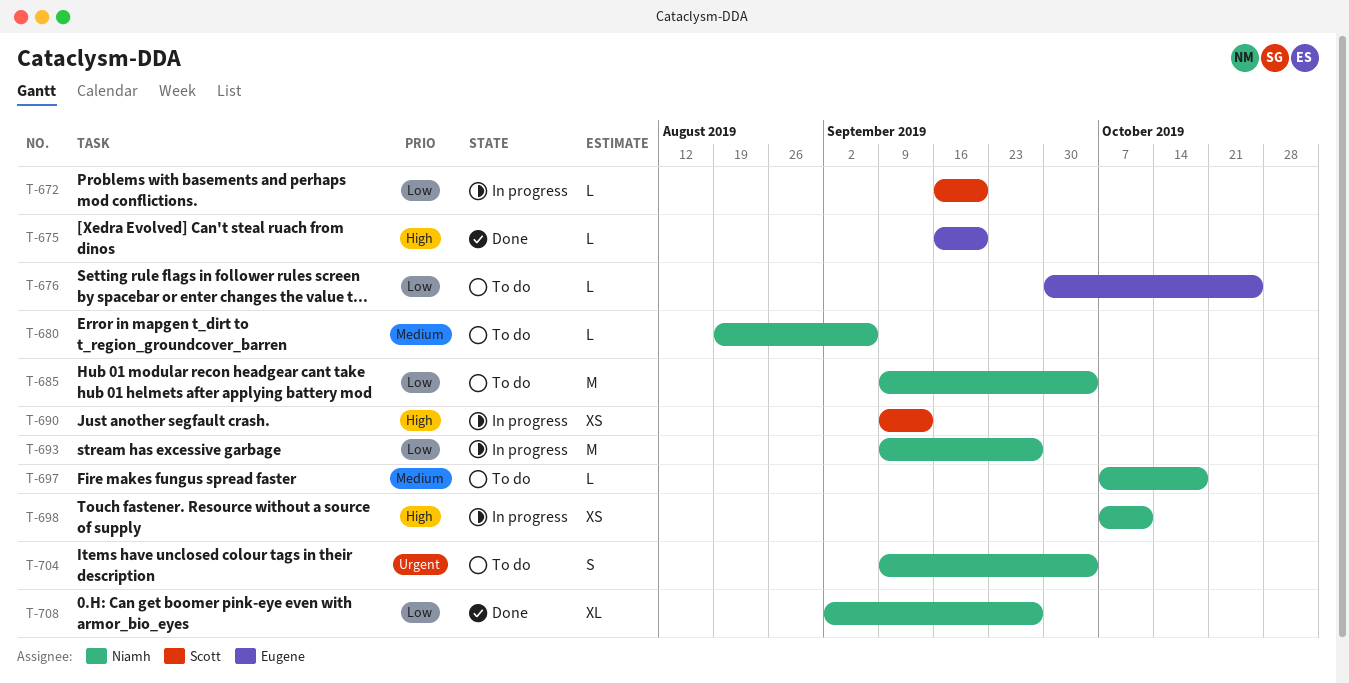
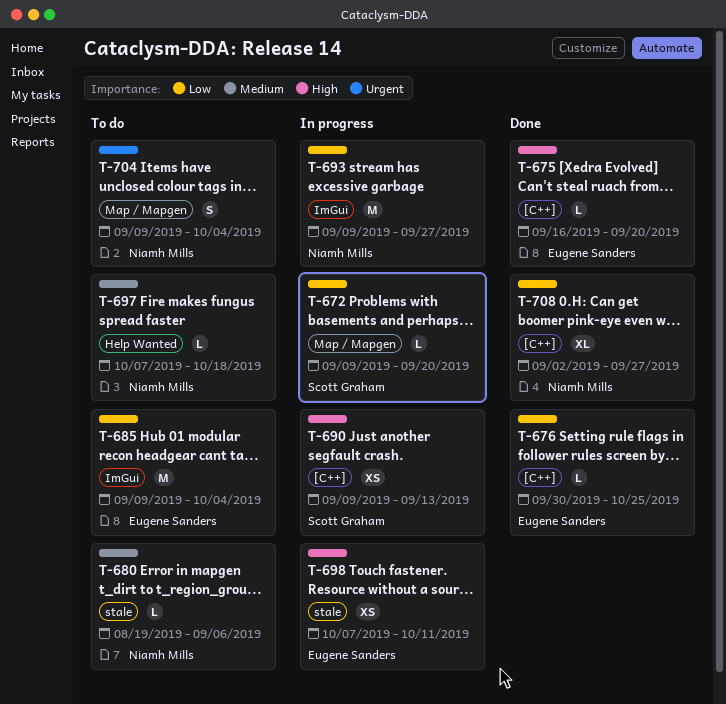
T-672, start: Sep 16 -> Sep 9
T-676, status: To do -> Done
T-685, owner: Niamh Mills -> Eugene Sanders
T-698, owner: Niamh Mills -> Eugene Sanders

